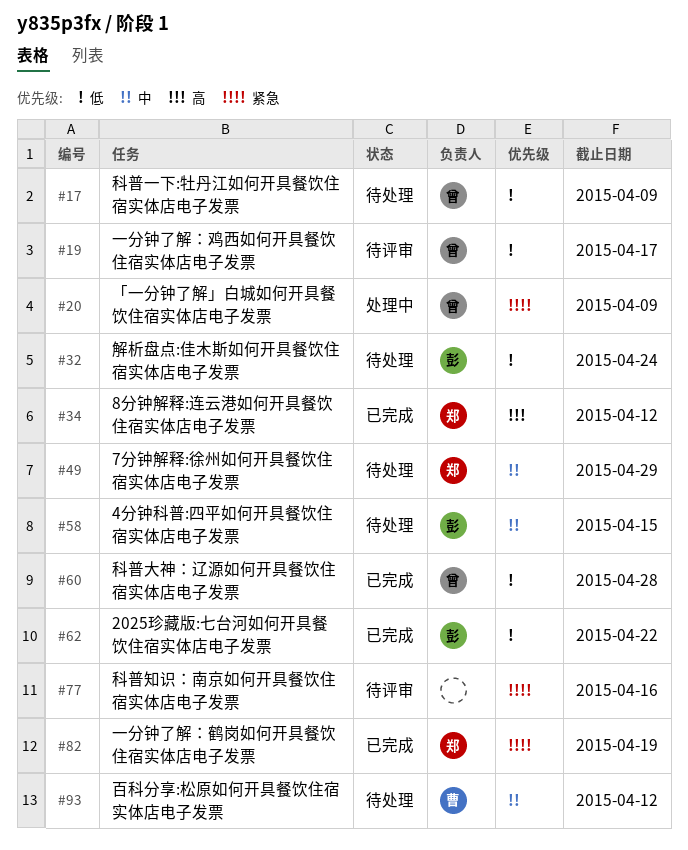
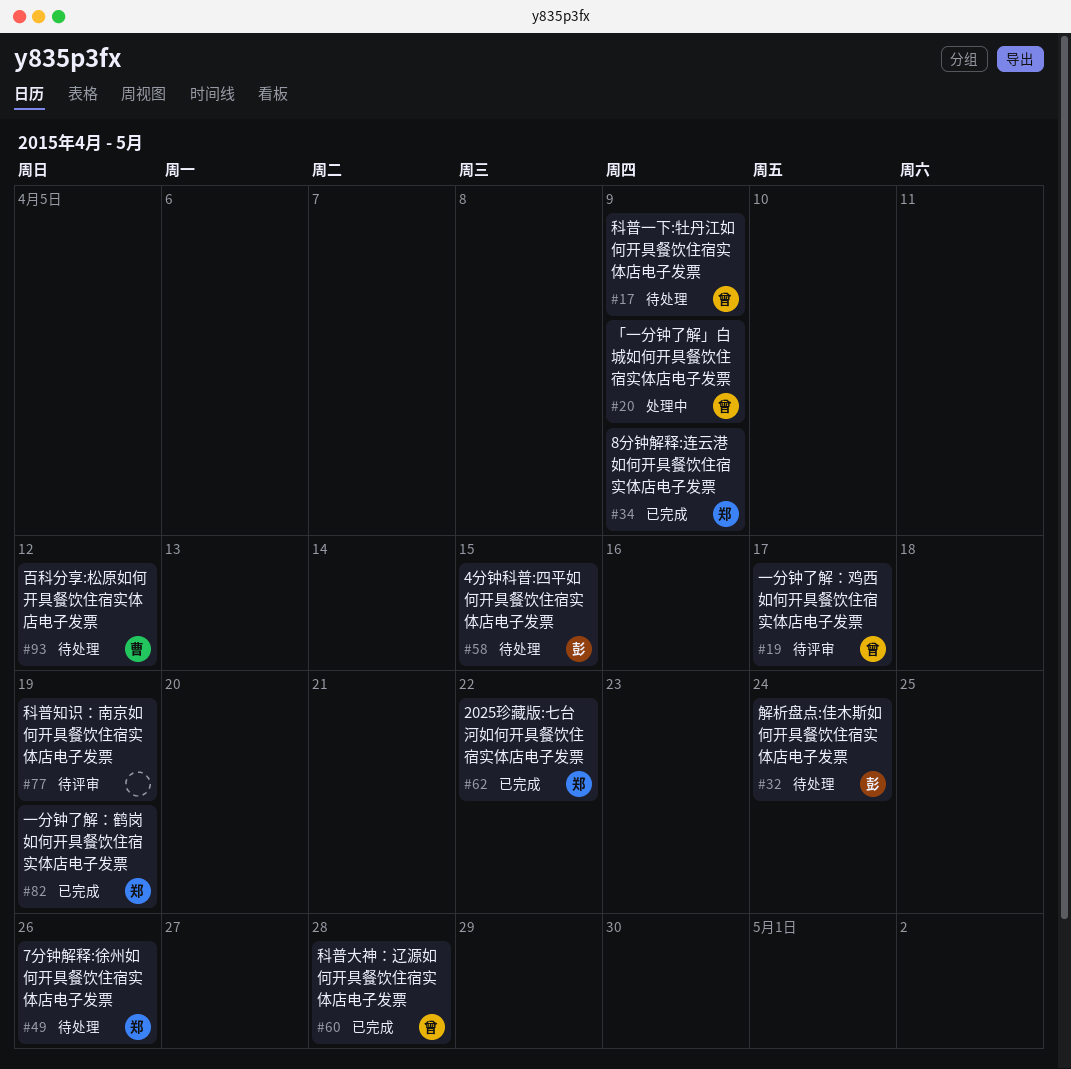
#34, due: Apr 12 -> Apr 9
#49, due: Apr 29 -> Apr 26
#62, owner: 彭 -> 郑
#77, due: Apr 16 -> Apr 19

